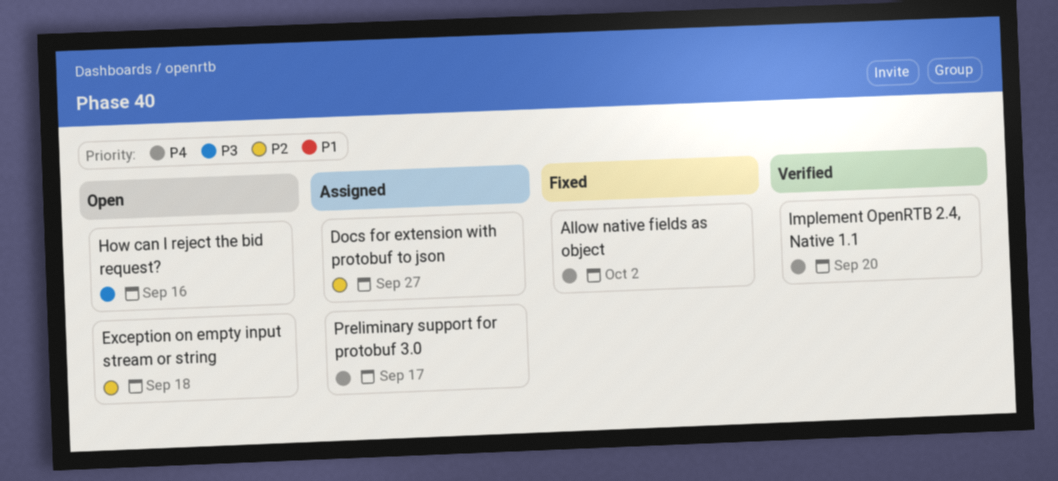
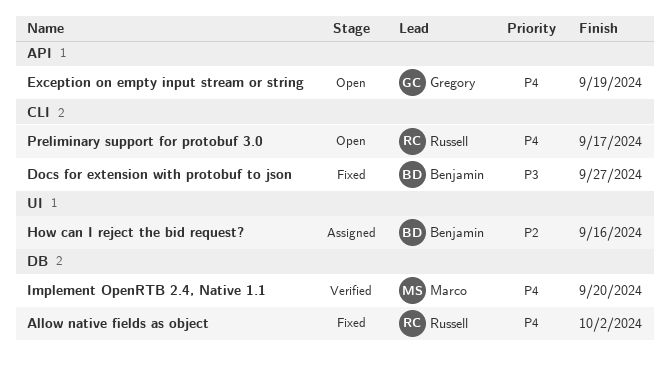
Docs for extension with protobuf to json, status: Assigned -> Fixed
Docs for extension with protobuf to json, priority: P2 -> P3
Exception on empty input stream or string, priority: P2 -> P4
Exception on empty input stream or string, due: Sep 18 -> Sep 19
How can I reject the bid request?, status: Open -> Assigned
How can I reject the bid request?, priority: P3 -> P2
Preliminary support for protobuf 3.0, status: Assigned -> Open

